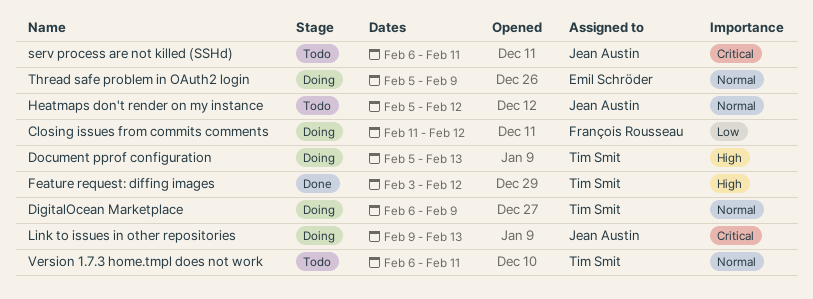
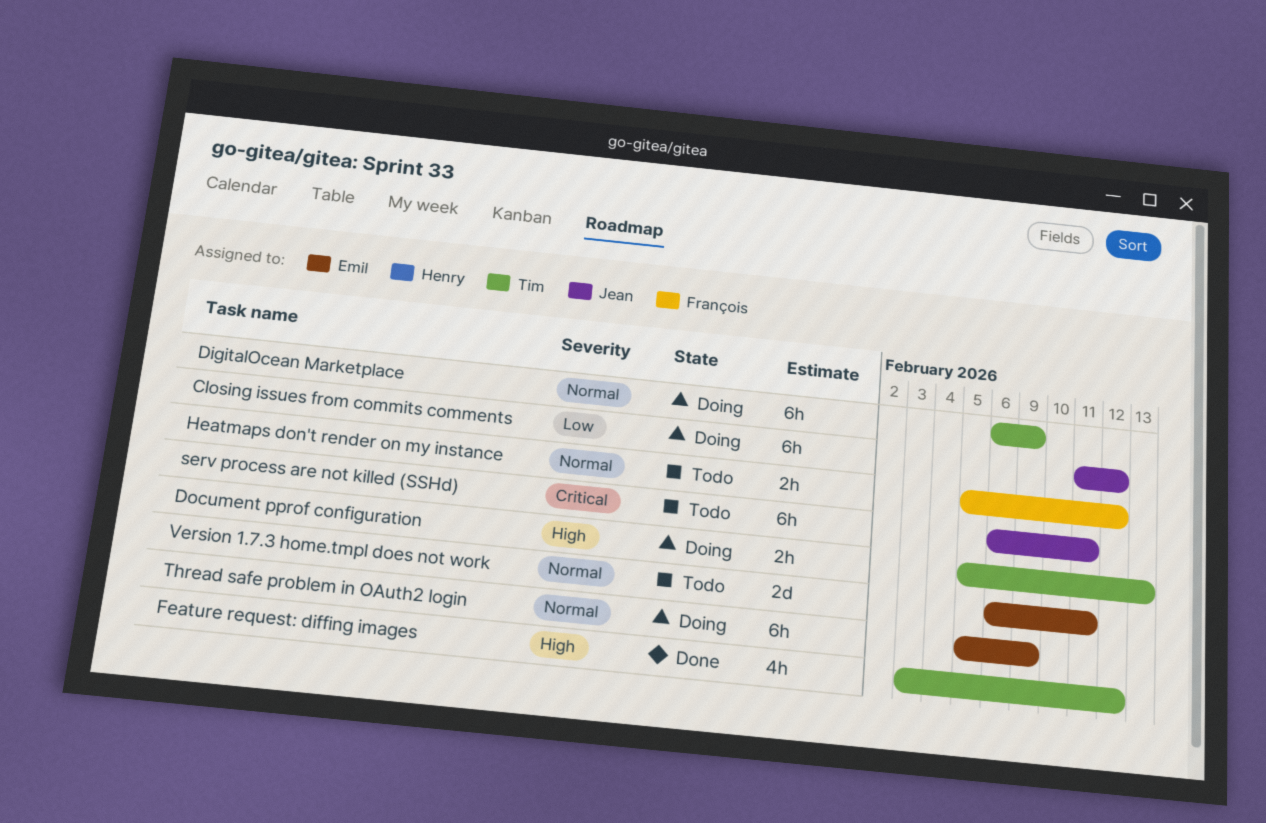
Closing issues from commits comments, owner: François Rousseau -> Jean Austin
Heatmaps don't render on my instance, owner: Jean Austin -> François Rousseau
Link to issues in other repositories: present -> none
Version 1.7.3 home.tmpl does not work, owner: Tim Smit -> Emil Schröder

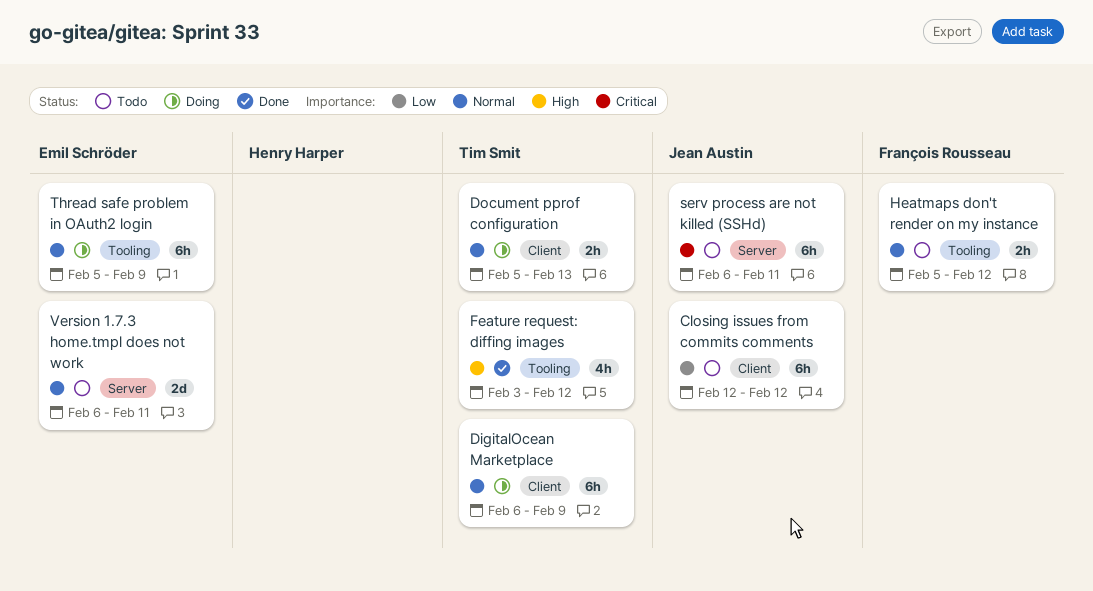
Closing issues from commits comments, status: Doing -> Todo
Closing issues from commits comments, start: Feb 11 -> Feb 12
Document pprof configuration, priority: High -> Normal

